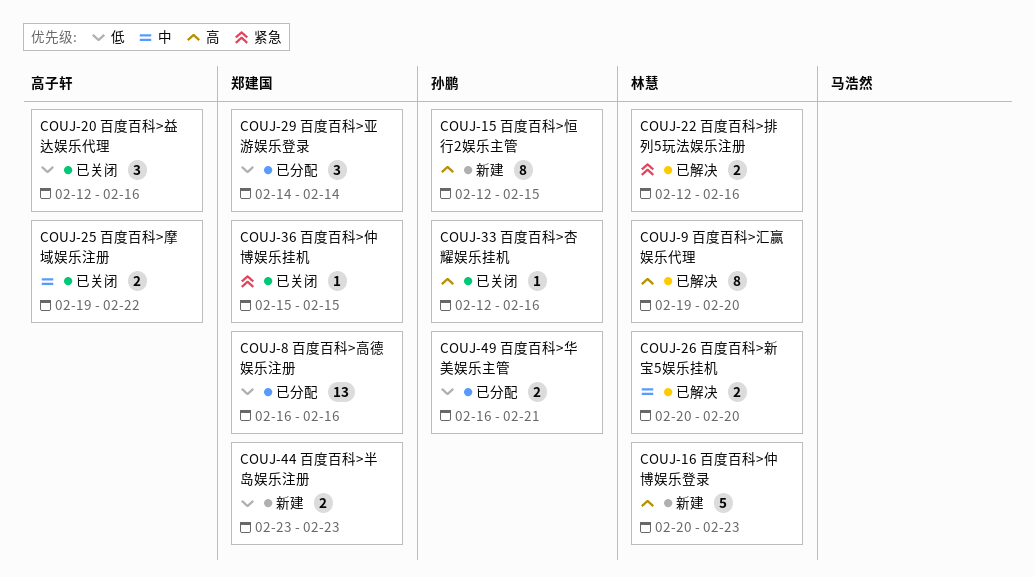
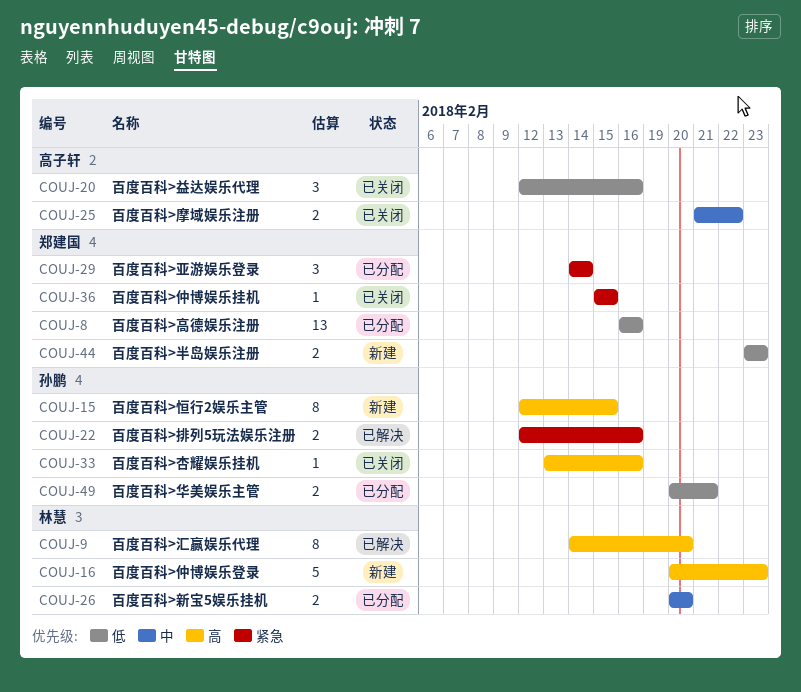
COUJ-9, start: Feb 19 -> Feb 14
COUJ-22, owner: 林慧 -> 孙鹏
COUJ-25, start: Feb 19 -> Feb 21
COUJ-26, status: 已解决 -> 已分配
COUJ-29, priority: 低 -> 紧急
COUJ-33, start: Feb 12 -> Feb 13
COUJ-49, start: Feb 16 -> Feb 20

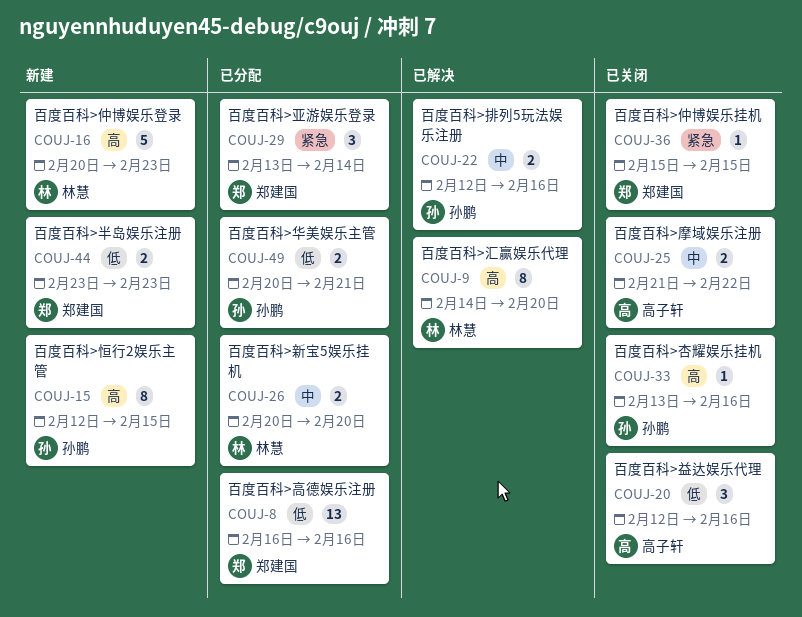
COUJ-22, priority: 紧急 -> 中
COUJ-29, start: Feb 14 -> Feb 13

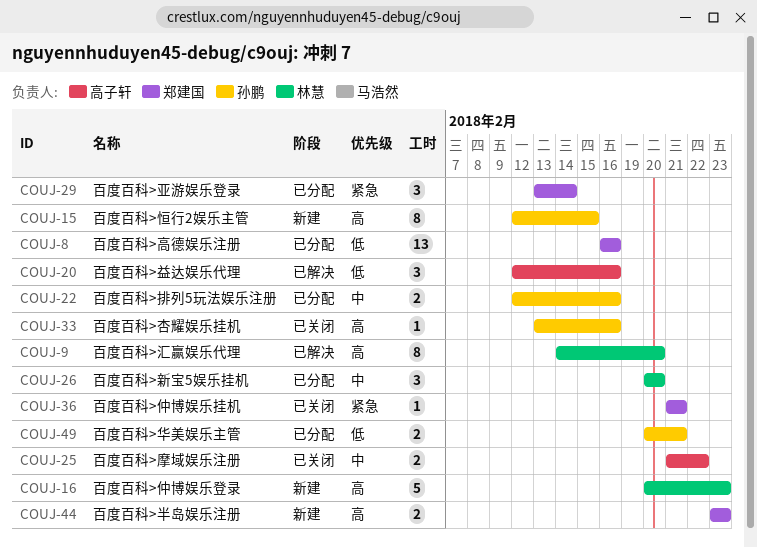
COUJ-20, status: 已关闭 -> 已解决
COUJ-22, status: 已解决 -> 已分配
COUJ-26, estimate: 2 -> 3
COUJ-36, start: Feb 15 -> Feb 21
COUJ-36, due: Feb 15 -> Feb 21
COUJ-44, priority: 低 -> 高

